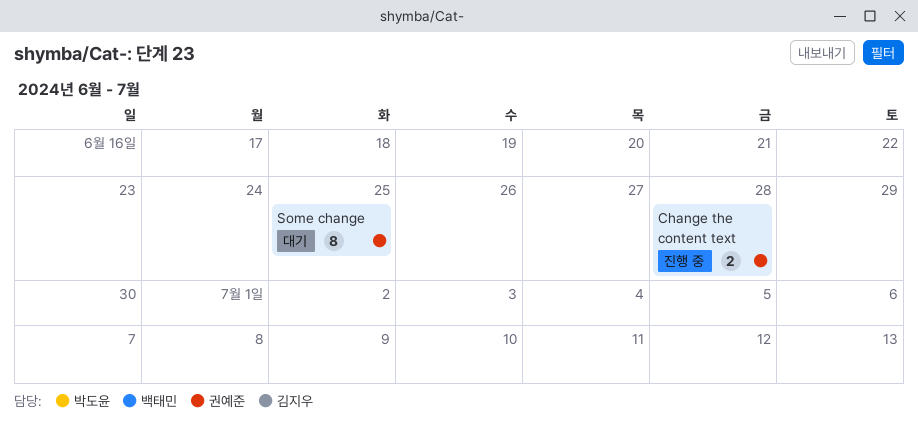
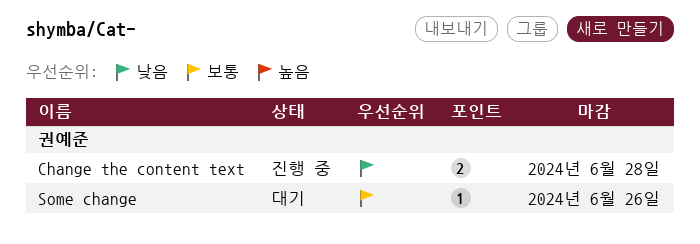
Some change, estimate: 8 -> 1
Some change, due: Jun 25 -> Jun 26

